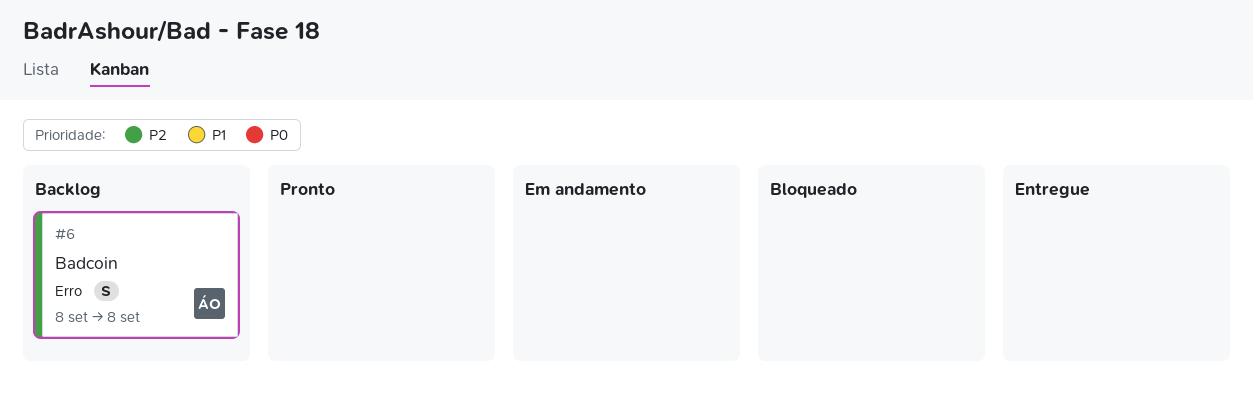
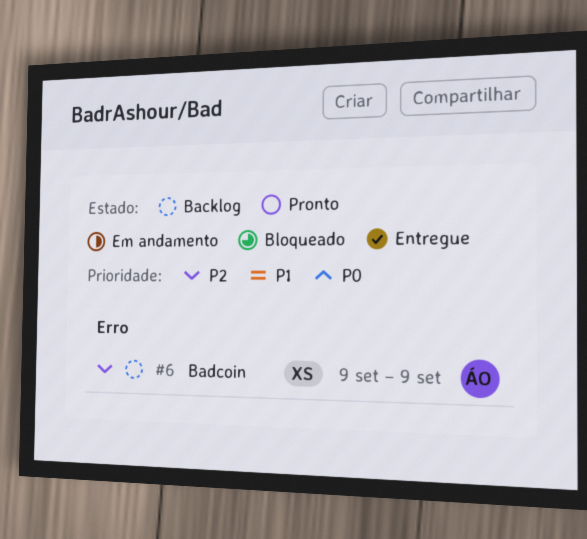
#6, estimate: S -> XS
#6, start: Sep 8 -> Sep 9
#6, due: Sep 8 -> Sep 9

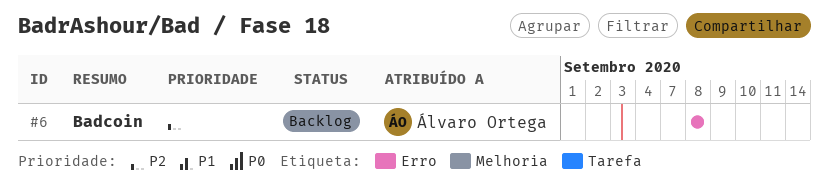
#6, start: Sep 9 -> Sep 8
#6, due: Sep 9 -> Sep 8

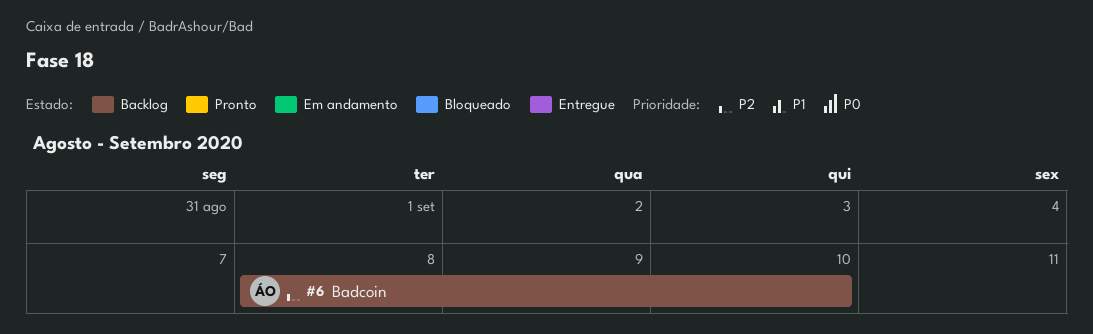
#6, due: Sep 8 -> Sep 10

